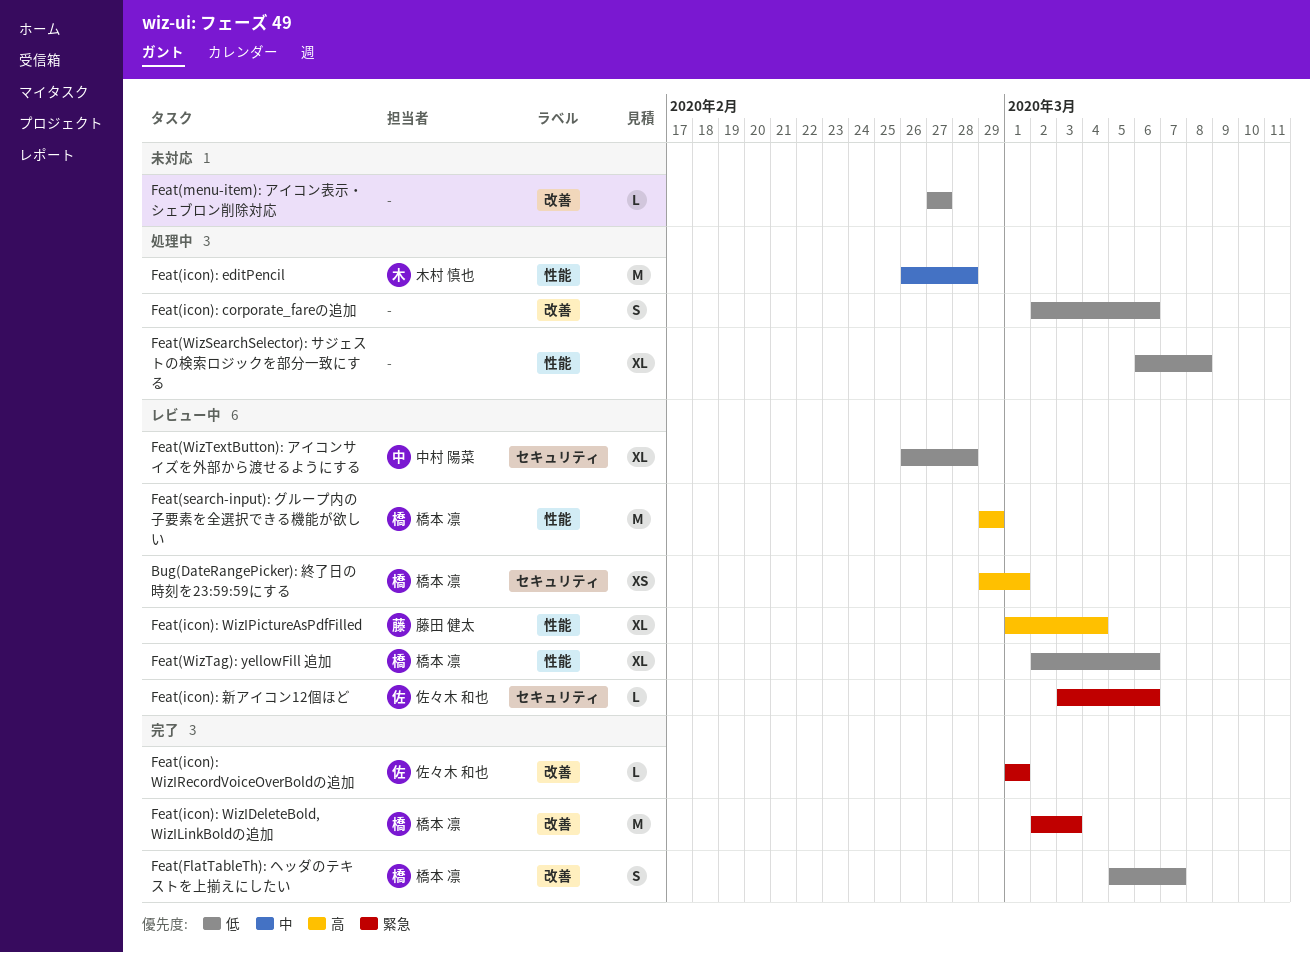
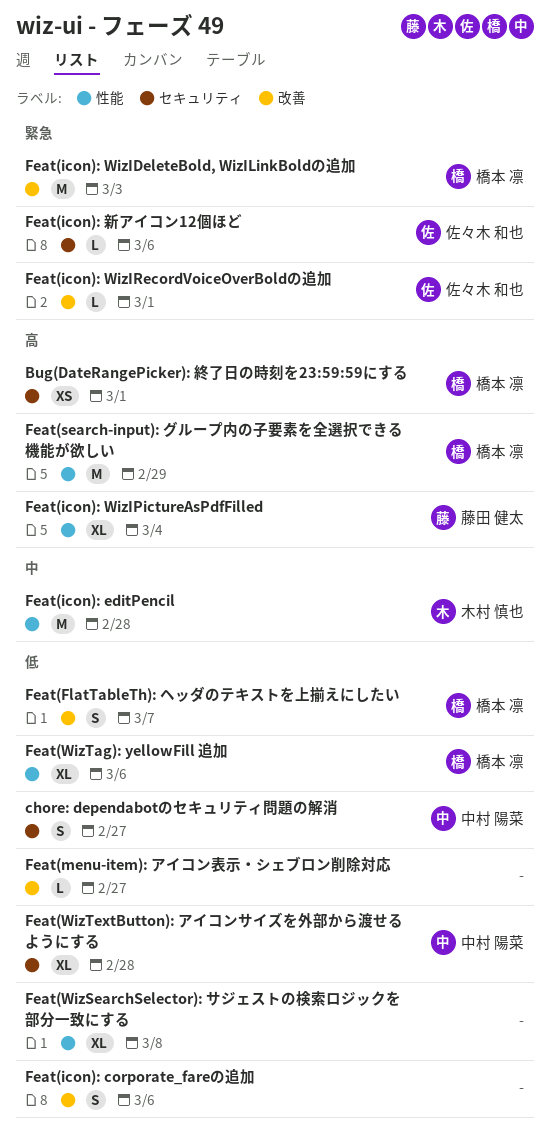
chore: dependabotのセキュリティ問題の解消: none -> present

